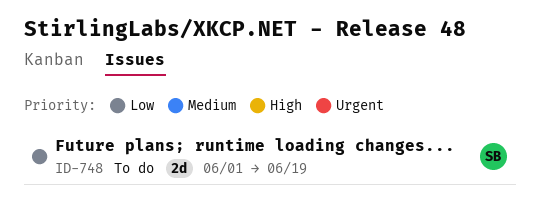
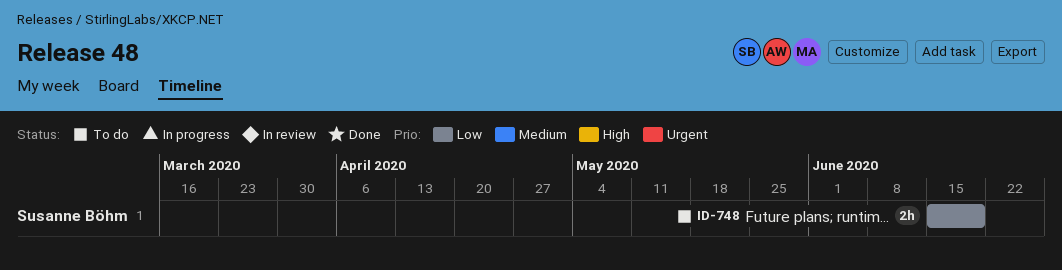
ID-748, estimate: 2d -> 2h
ID-748, start: Jun 1 -> Jun 15

